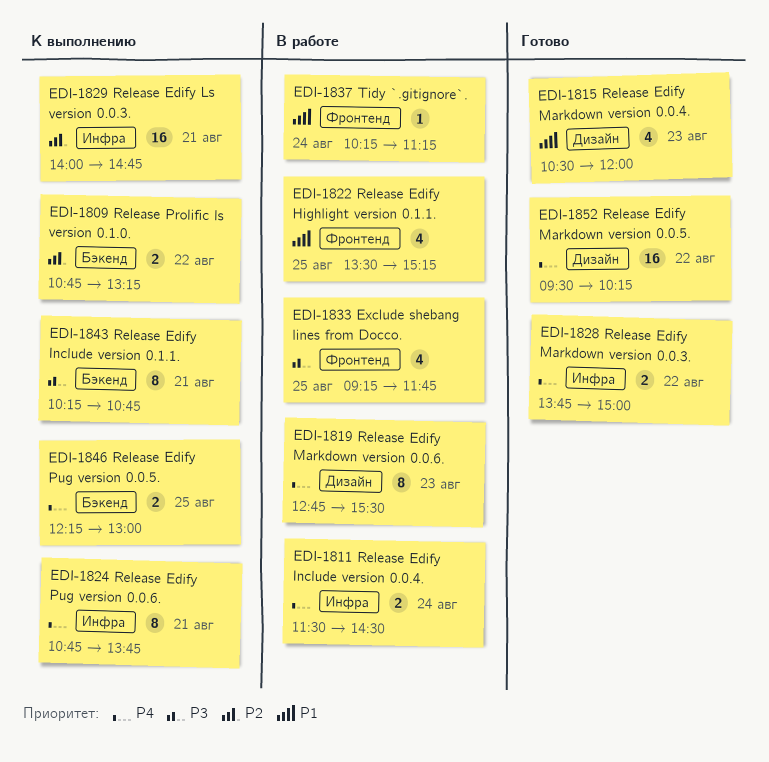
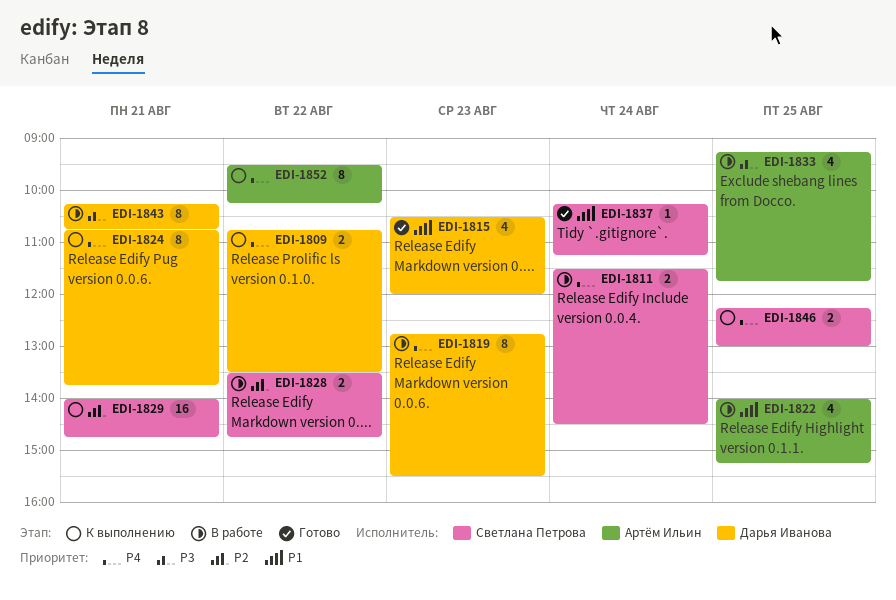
EDI-1809, priority: P2 -> P4
EDI-1809, ends: 13:15 -> 13:30
EDI-1822, begins: 13:30 -> 14:00
EDI-1828, status: Готово -> В работе
EDI-1828, priority: P4 -> P2
EDI-1828, begins: 13:45 -> 13:30
EDI-1828, ends: 15:00 -> 14:45
EDI-1837, status: В работе -> Готово
EDI-1843, status: К выполнению -> В работе
EDI-1852, status: Готово -> К выполнению
EDI-1852, estimate: 16 -> 8

